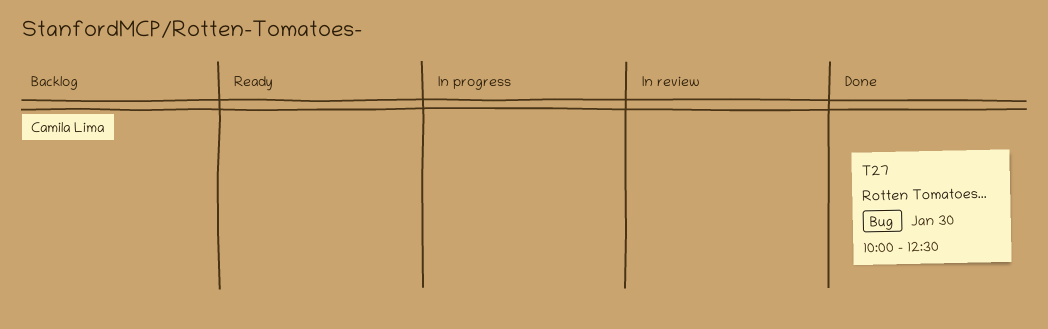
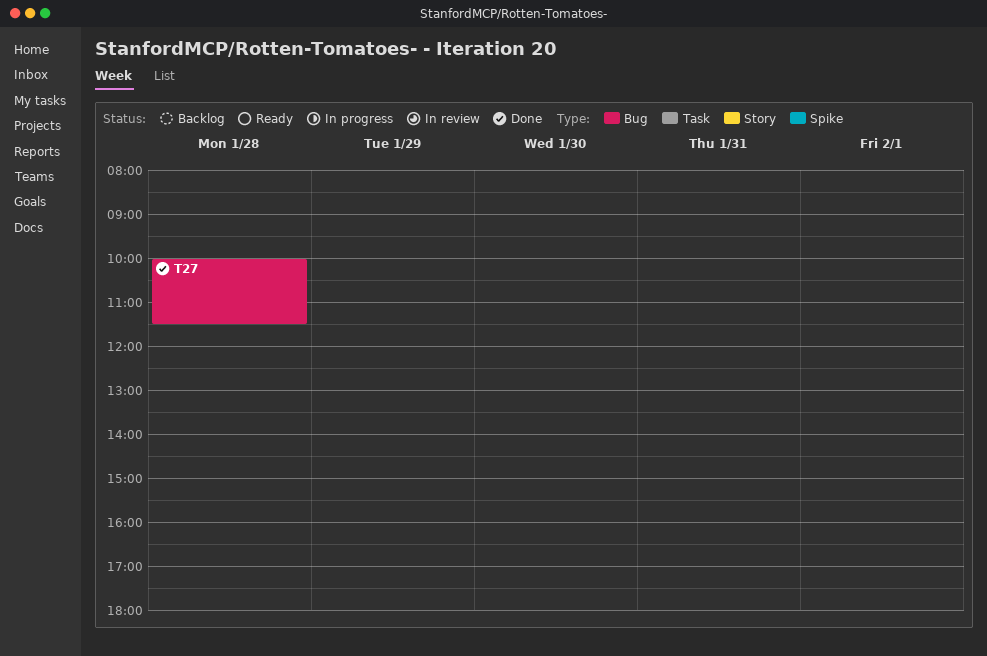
T27, day: Jan 30 -> Jan 28
T27, ends: 12:30 -> 11:30

